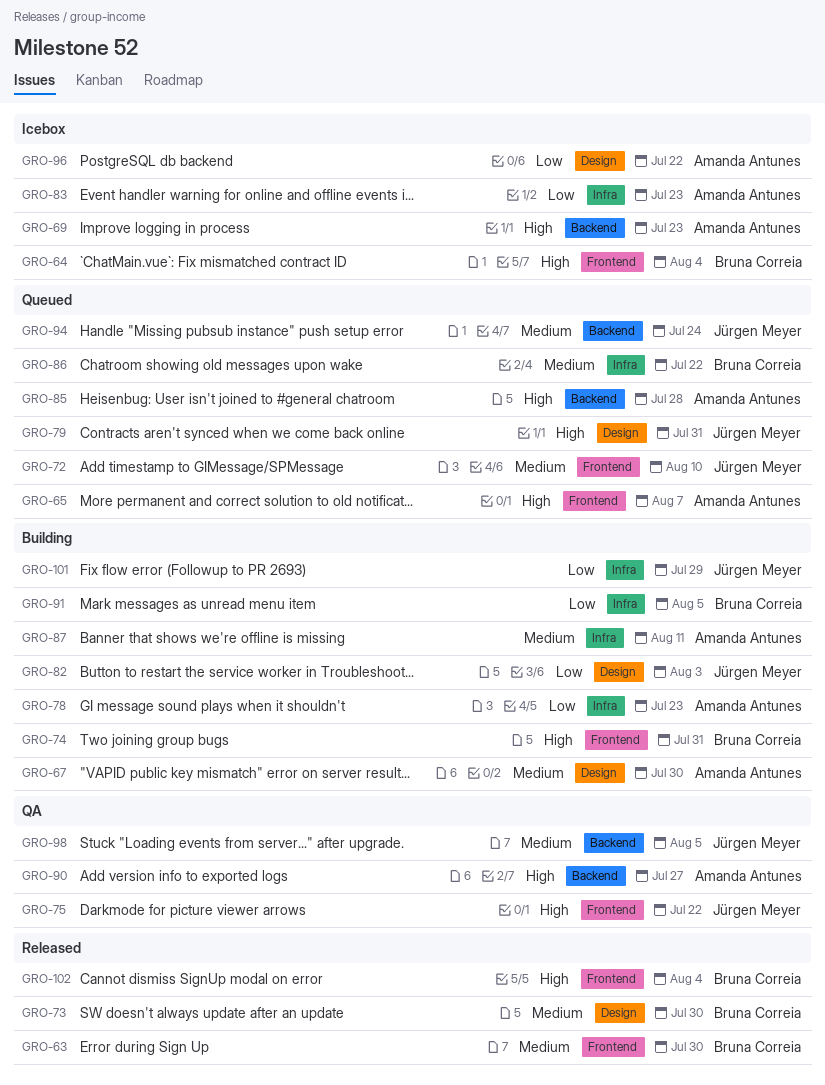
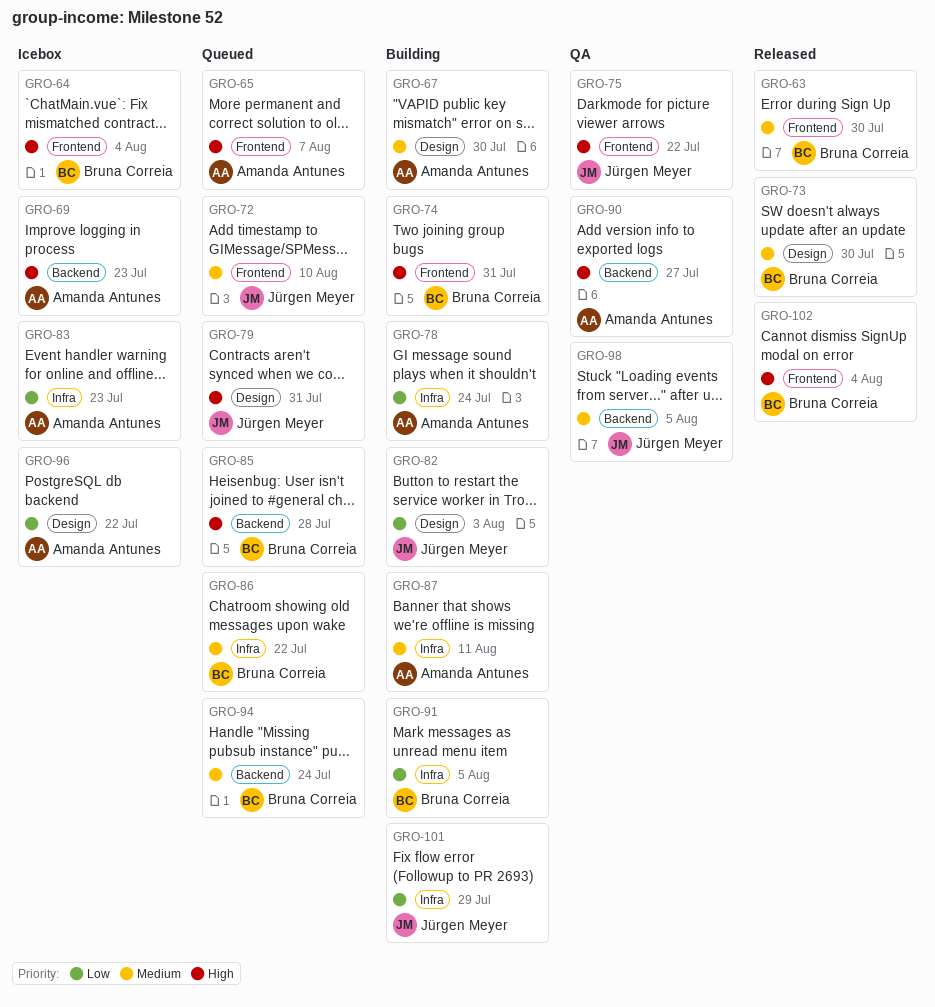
GRO-78, due: Jul 23 -> Jul 24
GRO-85, owner: Amanda Antunes -> Bruna Correia
GRO-94, owner: Jürgen Meyer -> Bruna Correia

